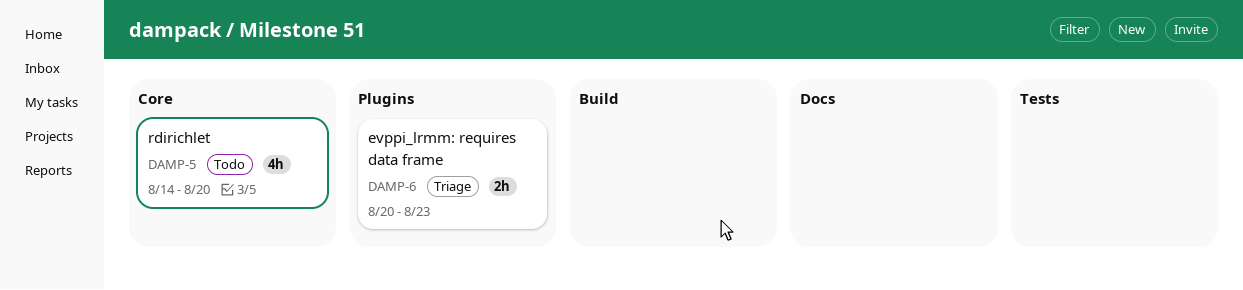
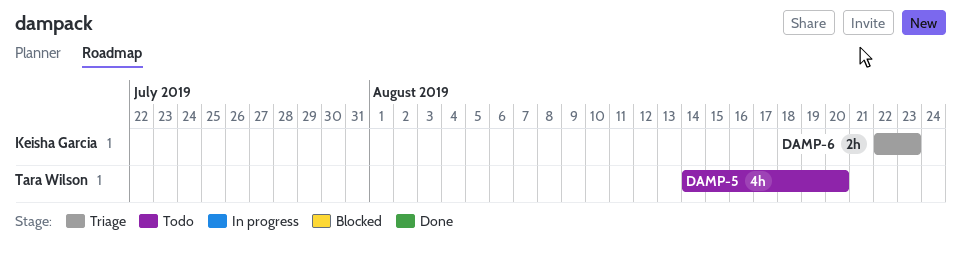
DAMP-6, start: Aug 20 -> Aug 22

